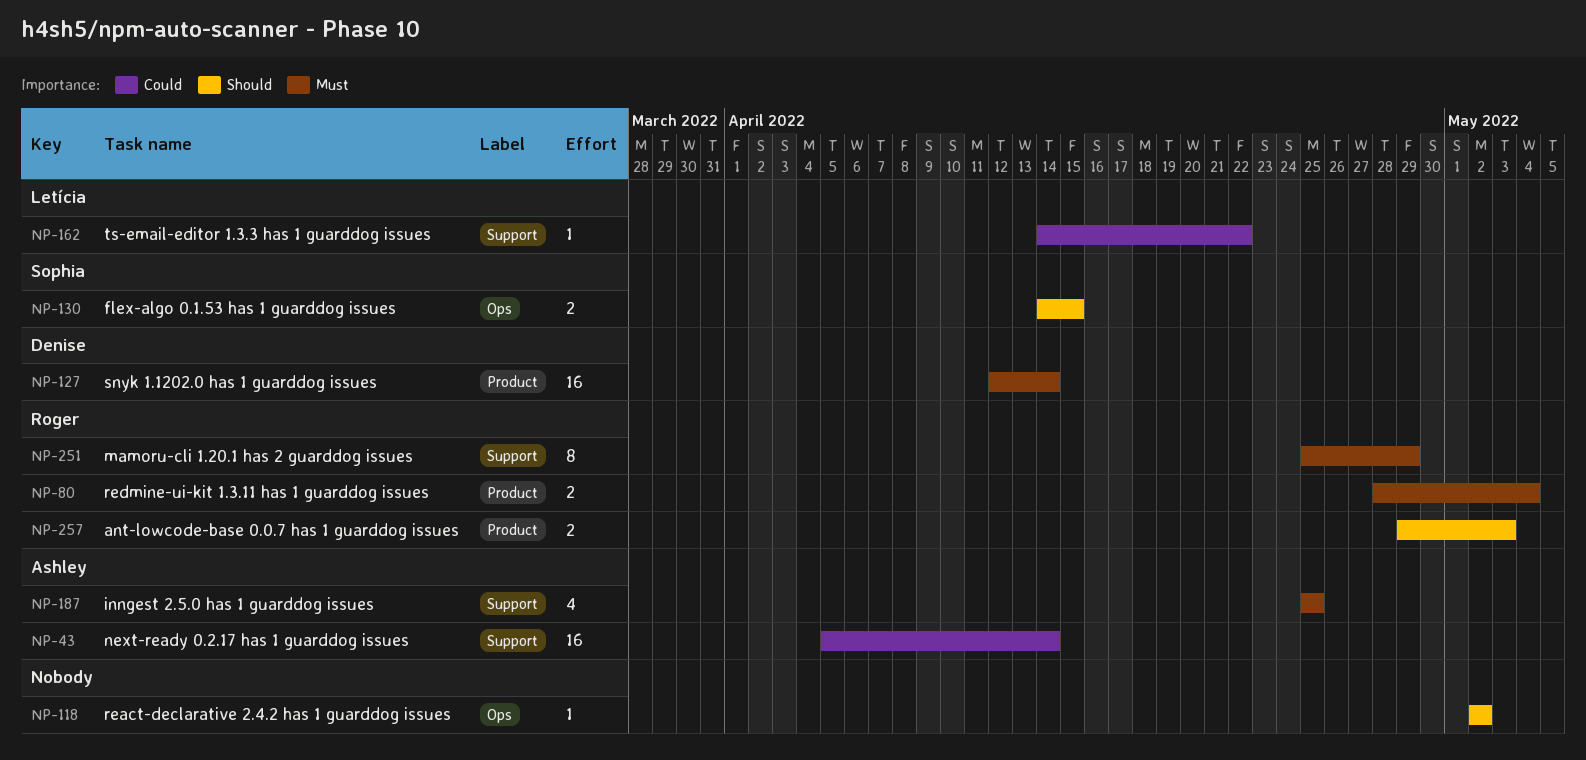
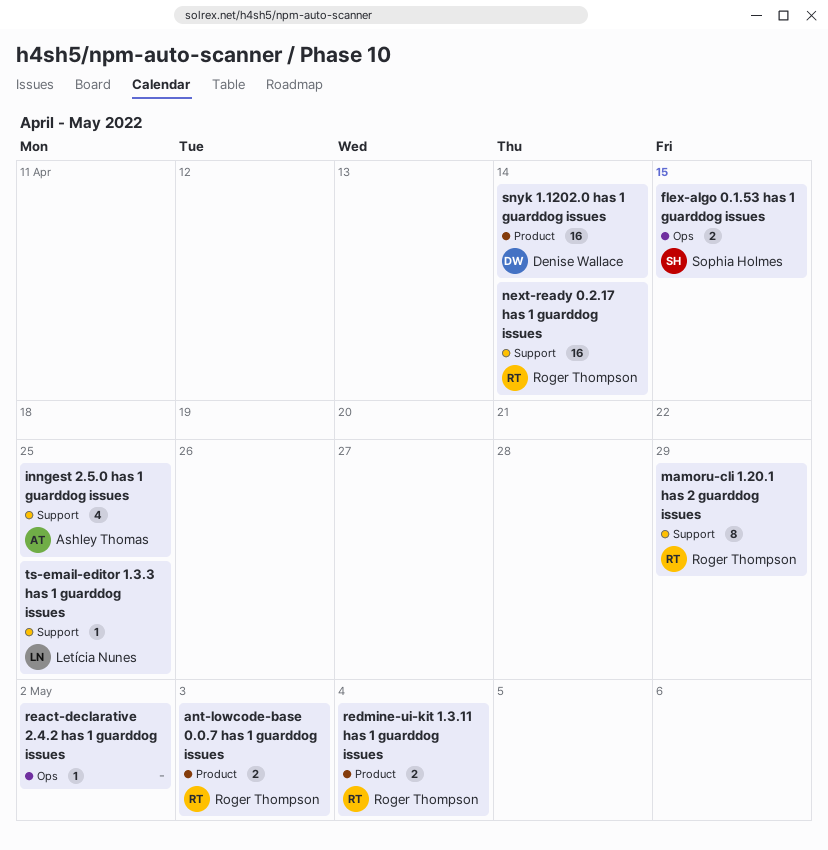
next-ready 0.2.17 has 1 guarddog issues, owner: Ashley Thomas -> Roger Thompson
ts-email-editor 1.3.3 has 1 guarddog issues, due: Apr 22 -> Apr 25

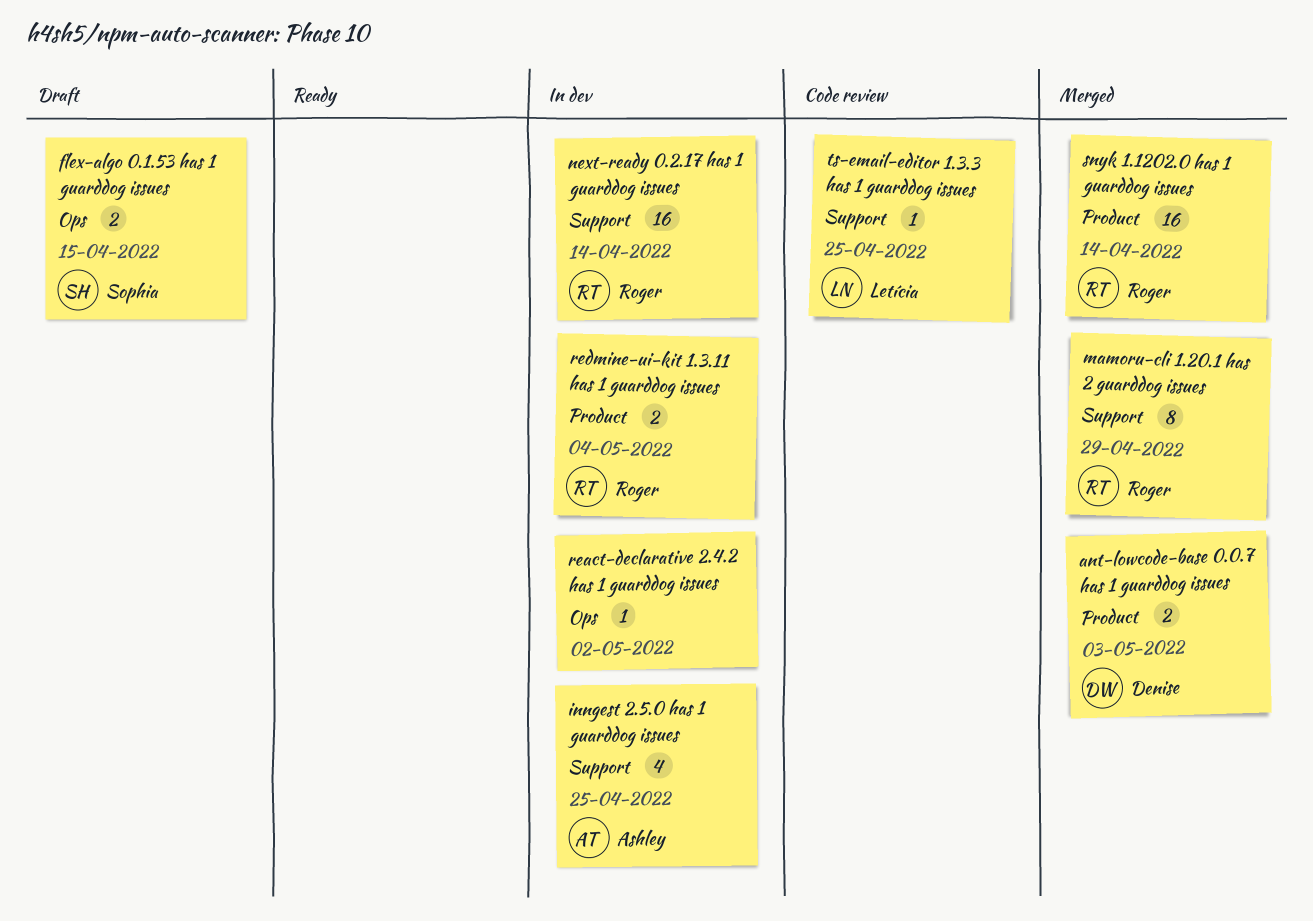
ant-lowcode-base 0.0.7 has 1 guarddog issues, owner: Roger Thompson -> Denise Wallace
snyk 1.1202.0 has 1 guarddog issues, owner: Denise Wallace -> Roger Thompson

